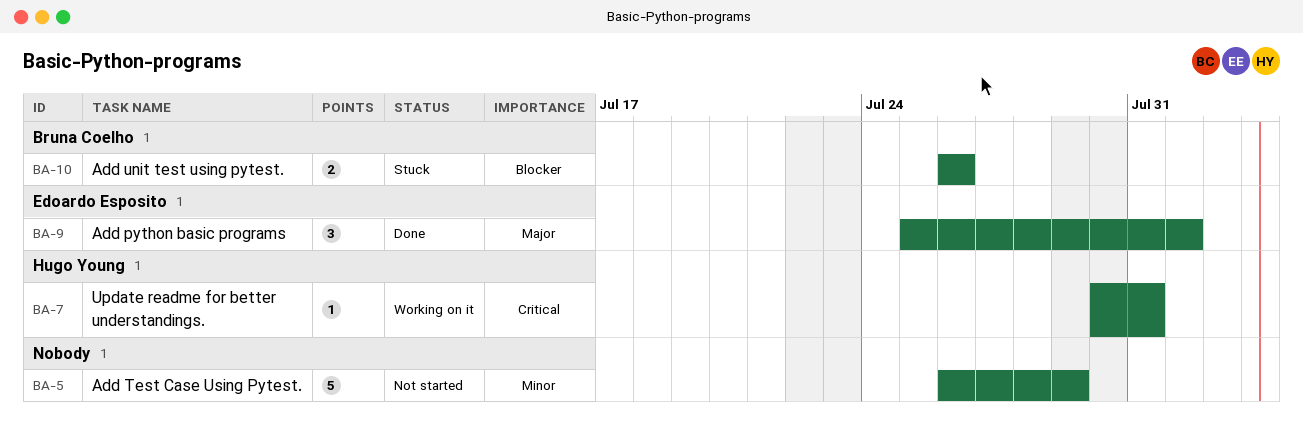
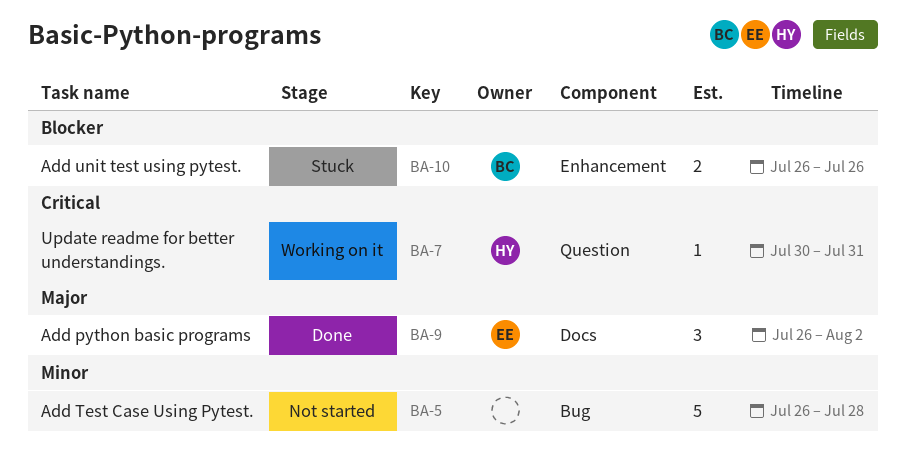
BA-5, due: Jul 29 -> Jul 28
BA-9, start: Jul 25 -> Jul 26
BA-9, due: Aug 1 -> Aug 2

